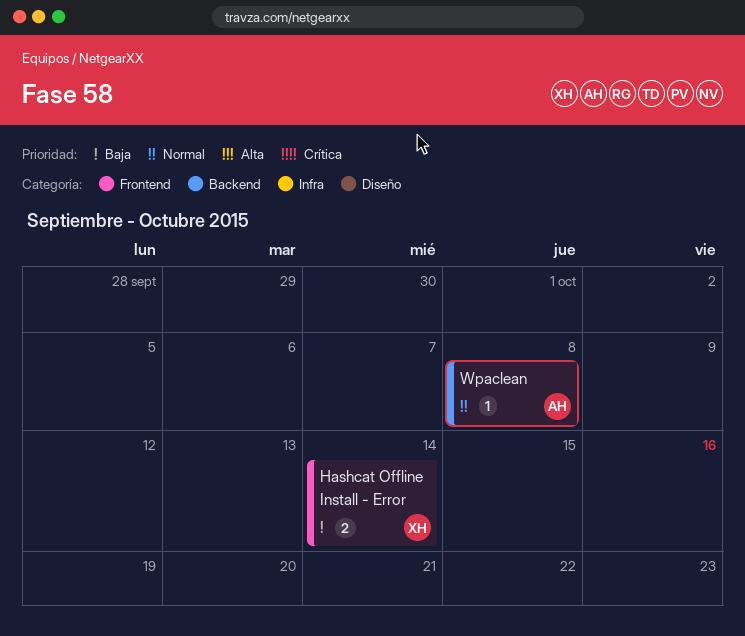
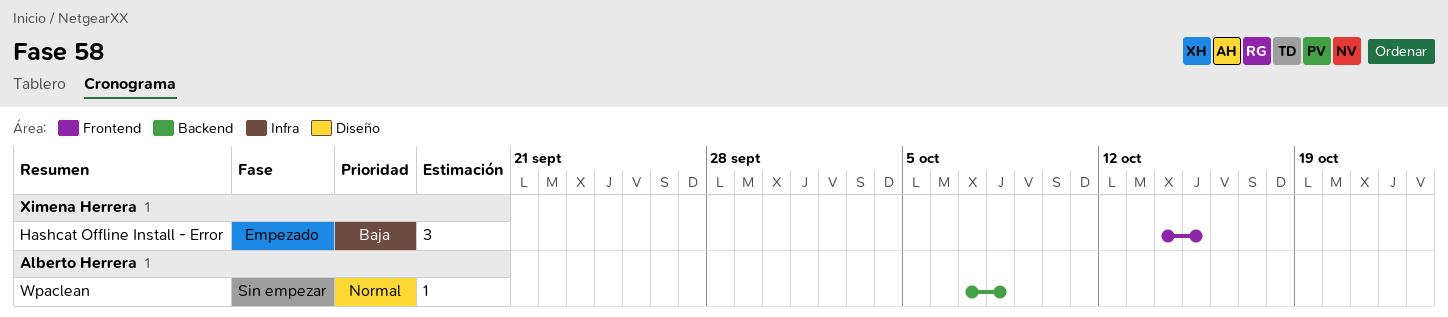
Hashcat Offline Install - Error, estimate: 2 -> 3
Hashcat Offline Install - Error, due: Oct 14 -> Oct 15

